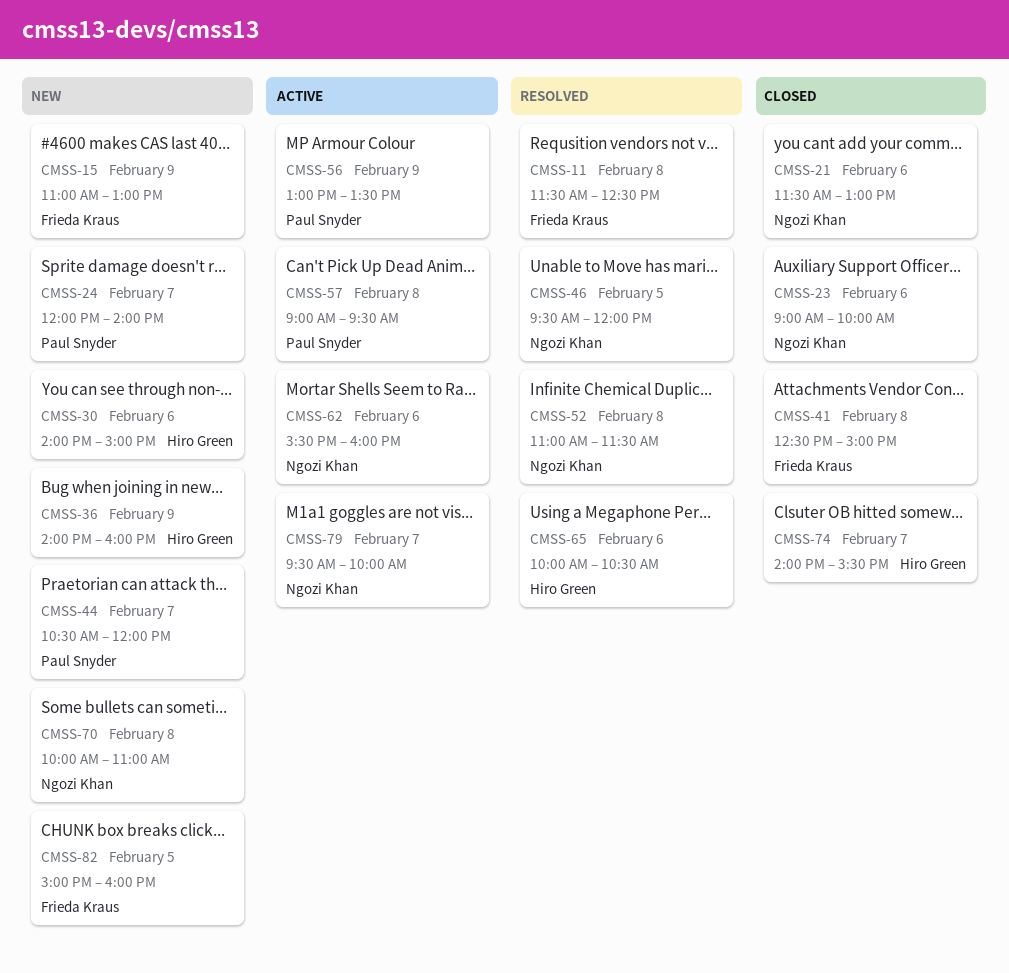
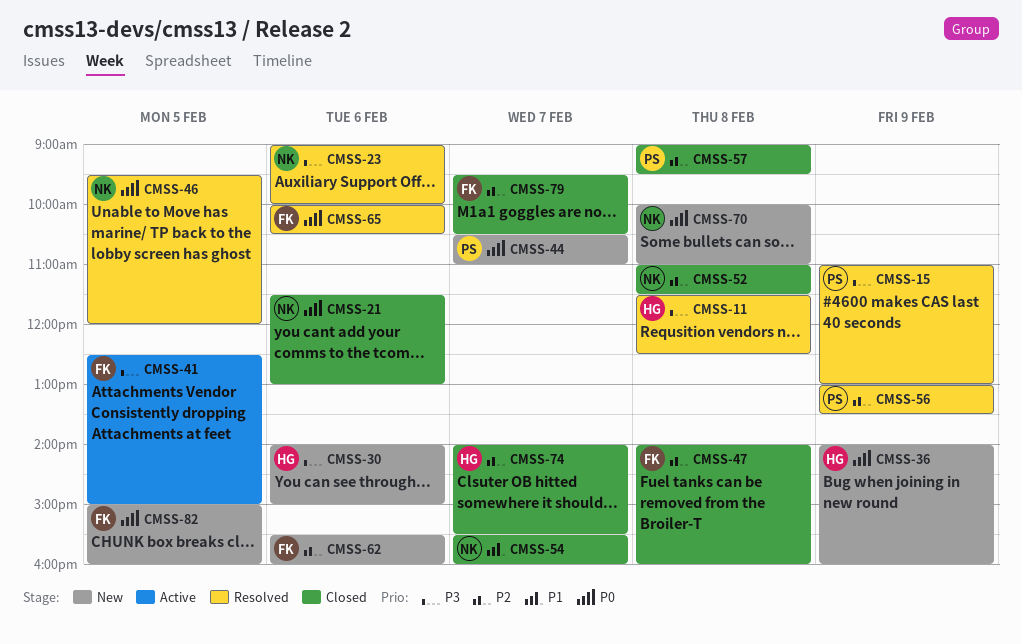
CMSS-11, owner: Frieda Kraus -> Hiro Green
CMSS-15, status: New -> Resolved
CMSS-15, owner: Frieda Kraus -> Paul Snyder
CMSS-23, status: Closed -> Resolved
CMSS-24: present -> none
CMSS-41, status: Closed -> Active
CMSS-41, day: Feb 8 -> Feb 5
CMSS-44, ends: 12:00 -> 11:00
CMSS-47: none -> present
CMSS-52, status: Resolved -> Closed
CMSS-54: none -> present
CMSS-56, status: Active -> Resolved
CMSS-57, status: Active -> Closed
CMSS-62, status: Active -> New
CMSS-62, owner: Ngozi Khan -> Frieda Kraus
CMSS-65, owner: Hiro Green -> Frieda Kraus
CMSS-79, status: Active -> Closed
CMSS-79, owner: Ngozi Khan -> Frieda Kraus
CMSS-79, ends: 10:00 -> 10:30

